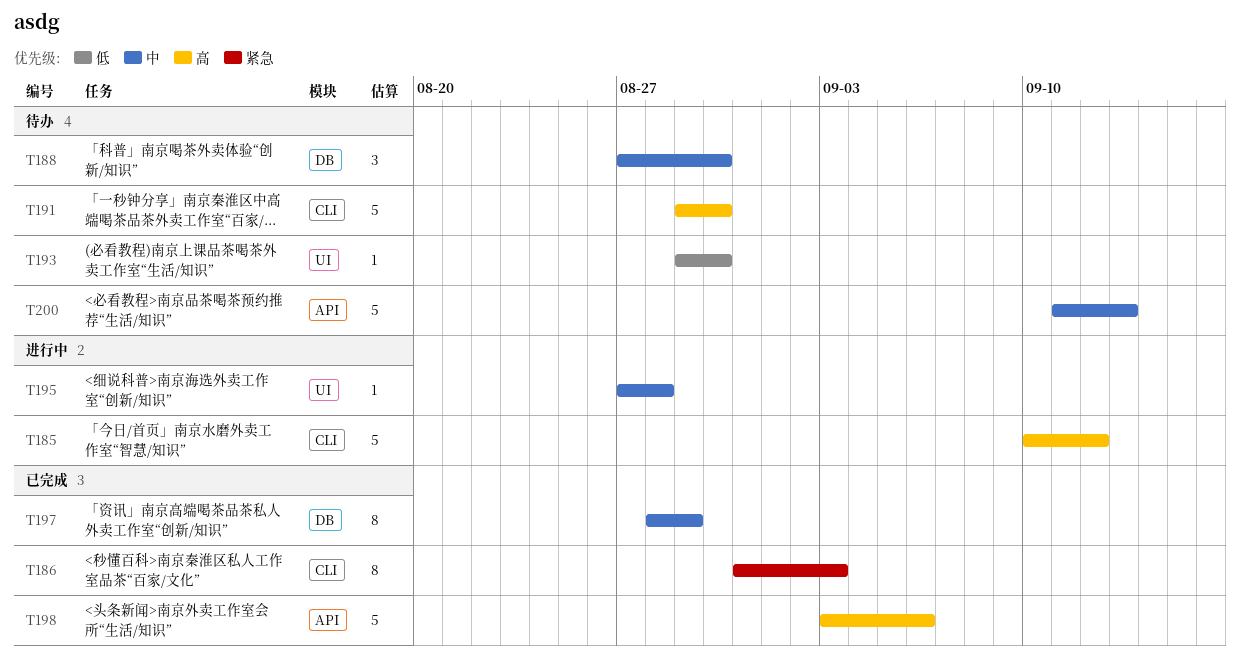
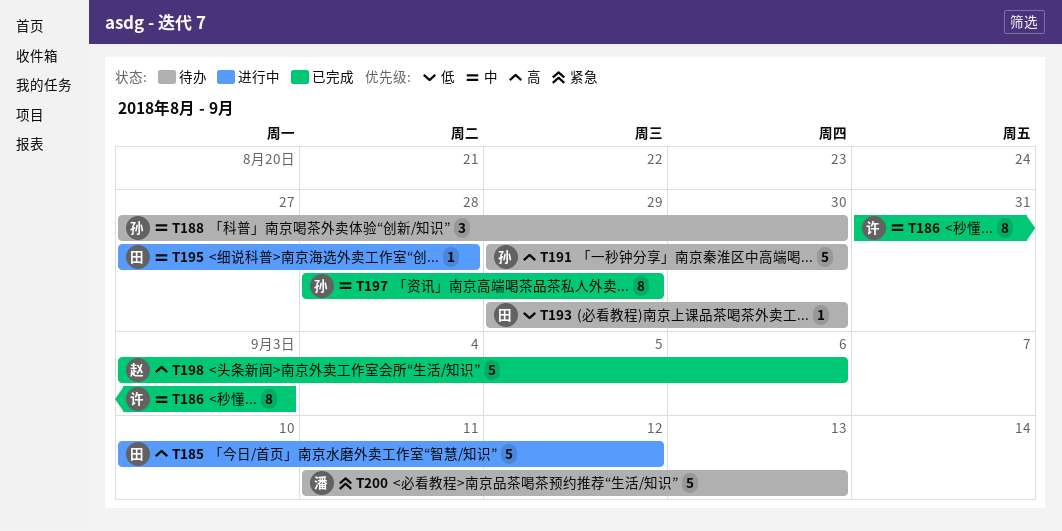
T186, priority: 紧急 -> 中
T200, priority: 中 -> 紧急

